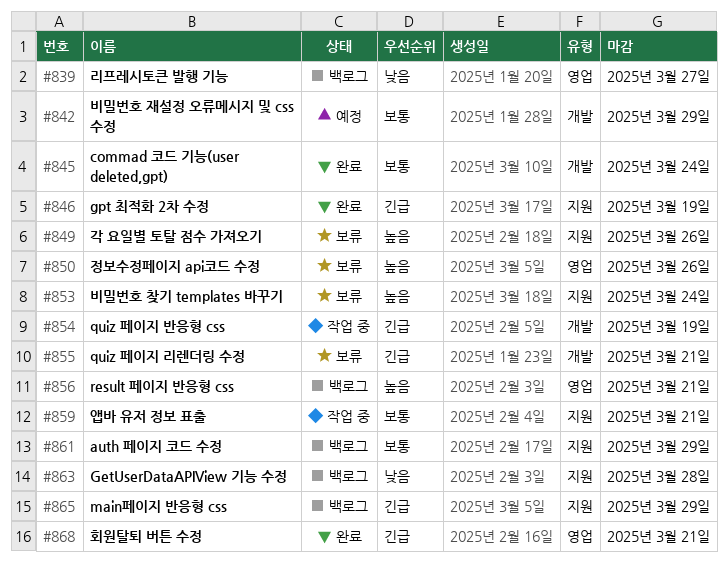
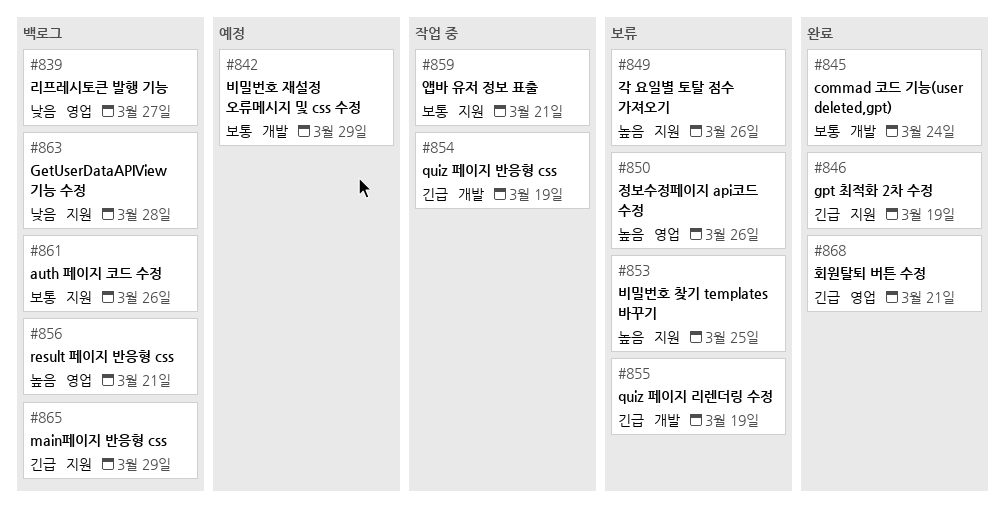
#853, due: Mar 24 -> Mar 25
#855, due: Mar 21 -> Mar 19
#861, due: Mar 29 -> Mar 26

